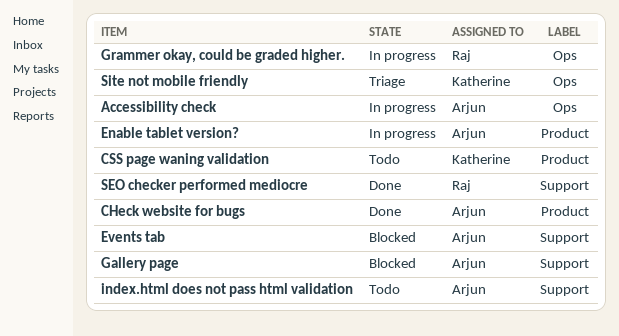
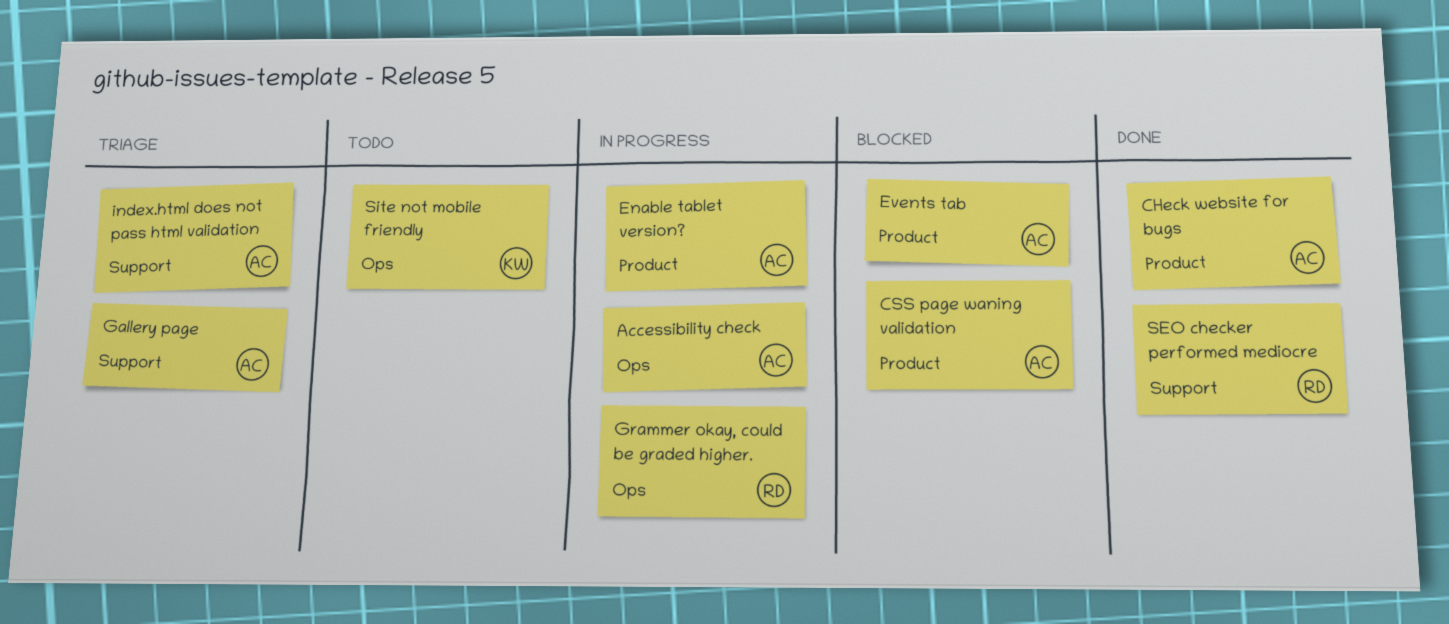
CSS page waning validation, status: Todo -> Blocked
CSS page waning validation, owner: Katherine -> Arjun
Events tab, label: Support -> Product
Gallery page, status: Blocked -> Triage
index.html does not pass html validation, status: Todo -> Triage
Site not mobile friendly, status: Triage -> Todo

